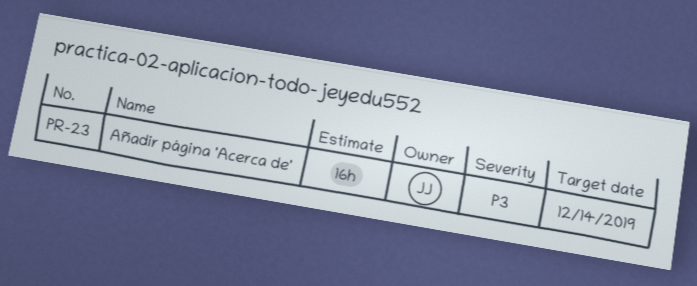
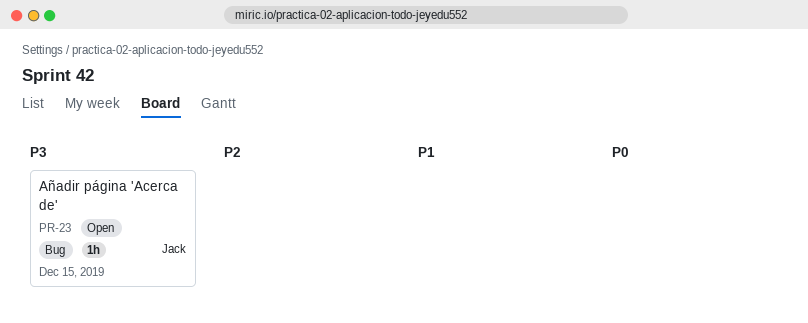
PR-23, estimate: 16h -> 1h
PR-23, due: Dec 14 -> Dec 15

